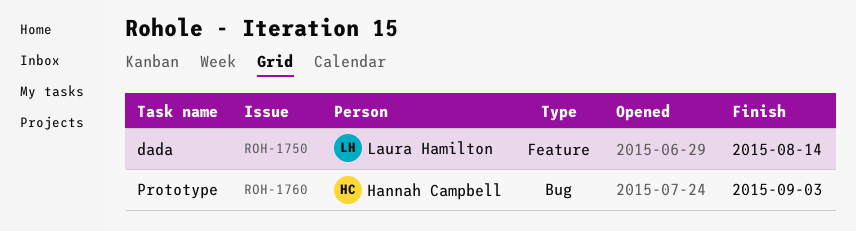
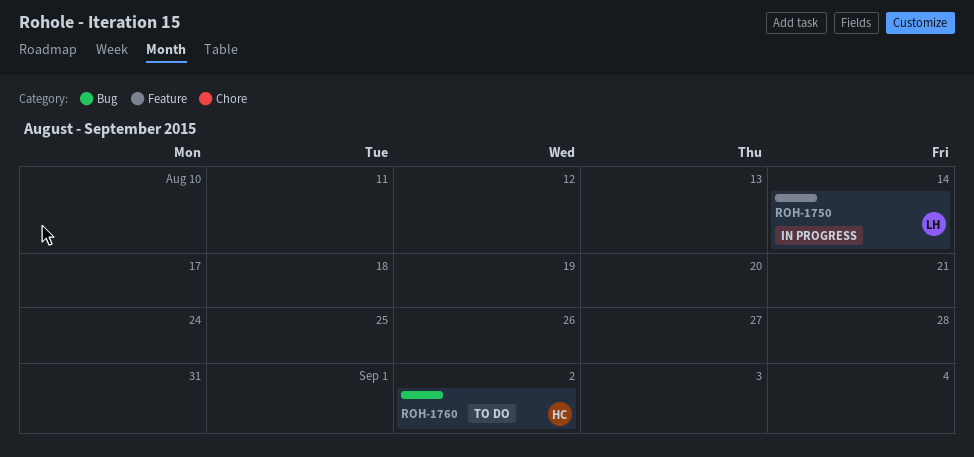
ROH-1760, due: Sep 3 -> Sep 2

